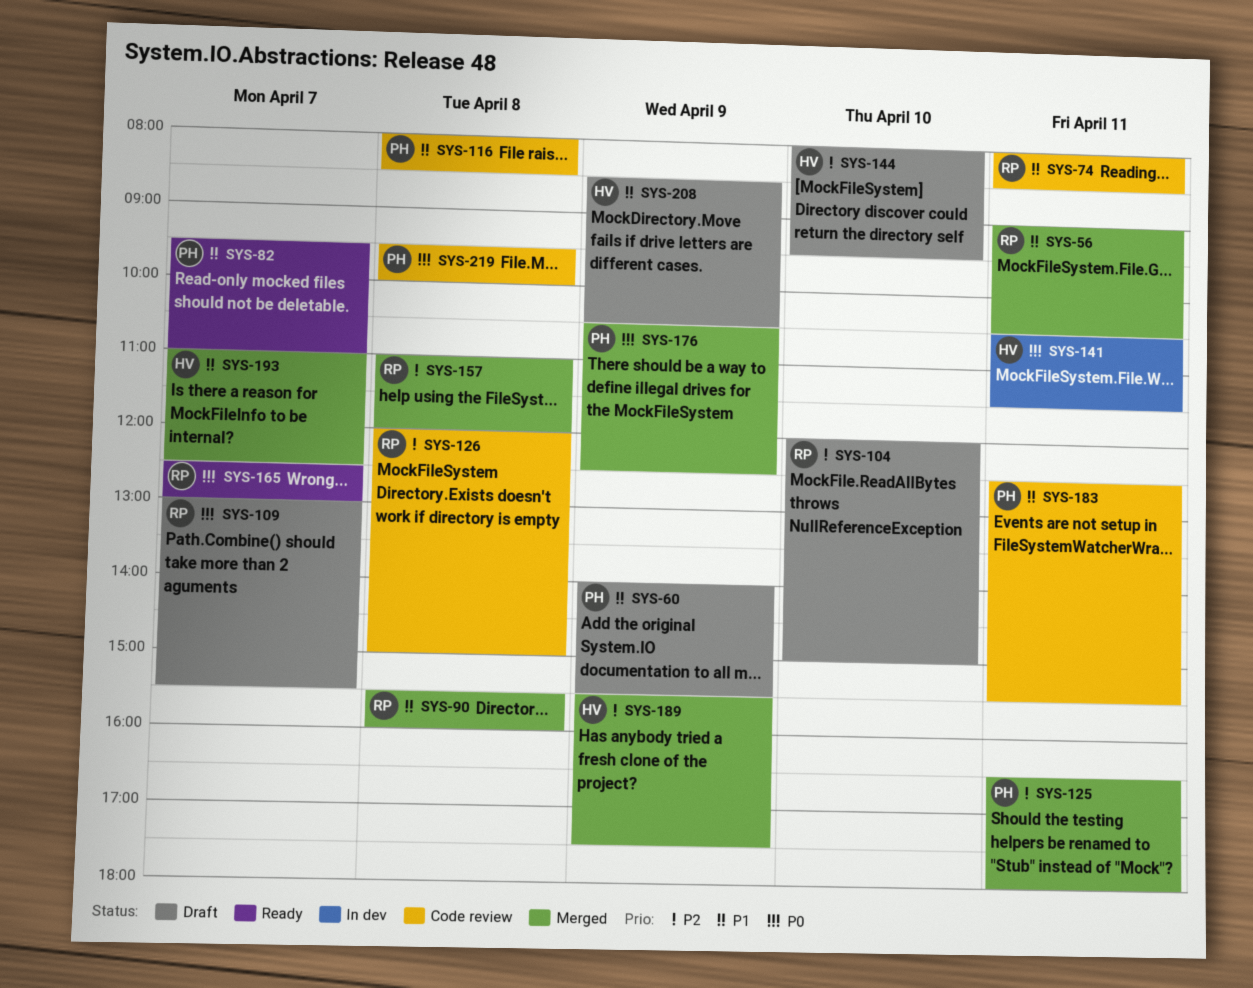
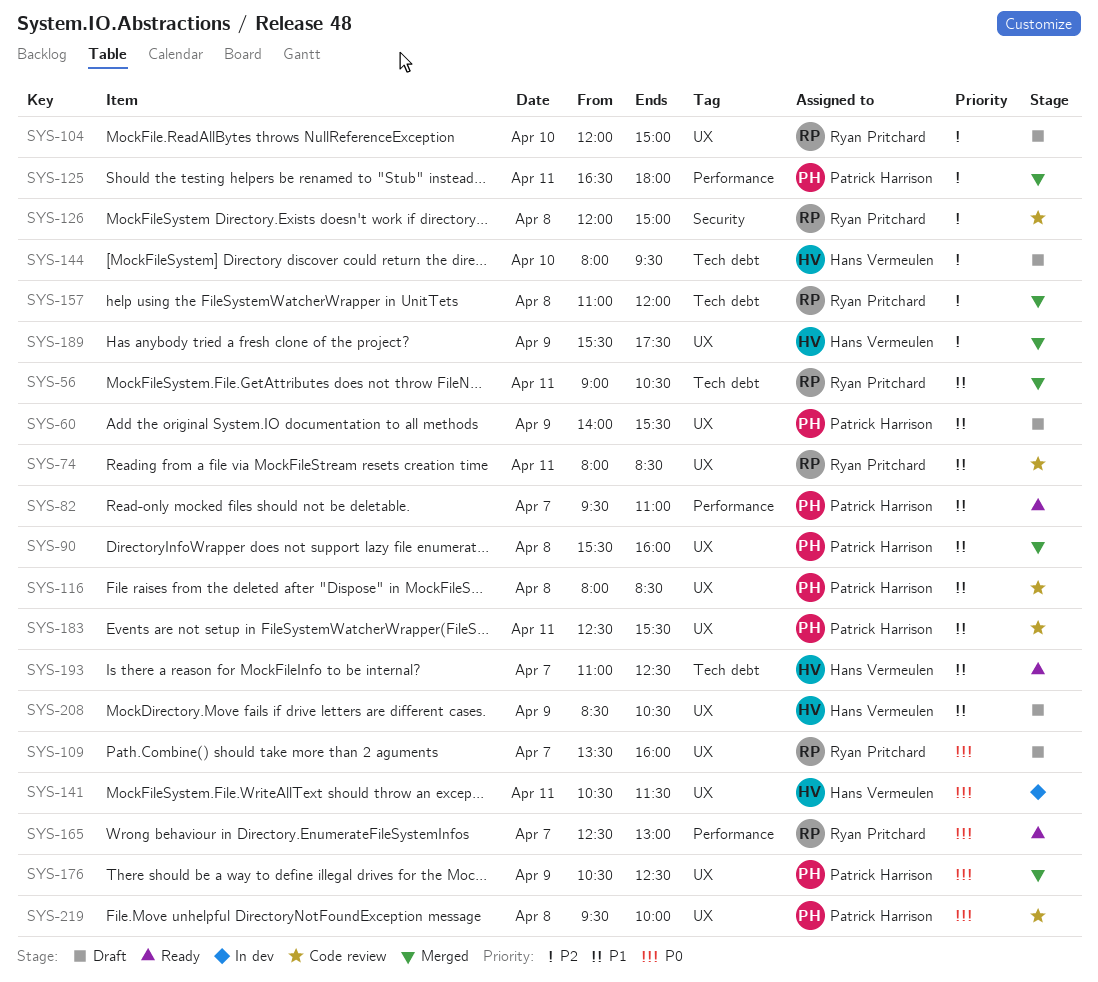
SYS-90, owner: Ryan Pritchard -> Patrick Harrison
SYS-109, begins: 13:00 -> 13:30
SYS-109, ends: 15:30 -> 16:00
SYS-193, status: Merged -> Ready

